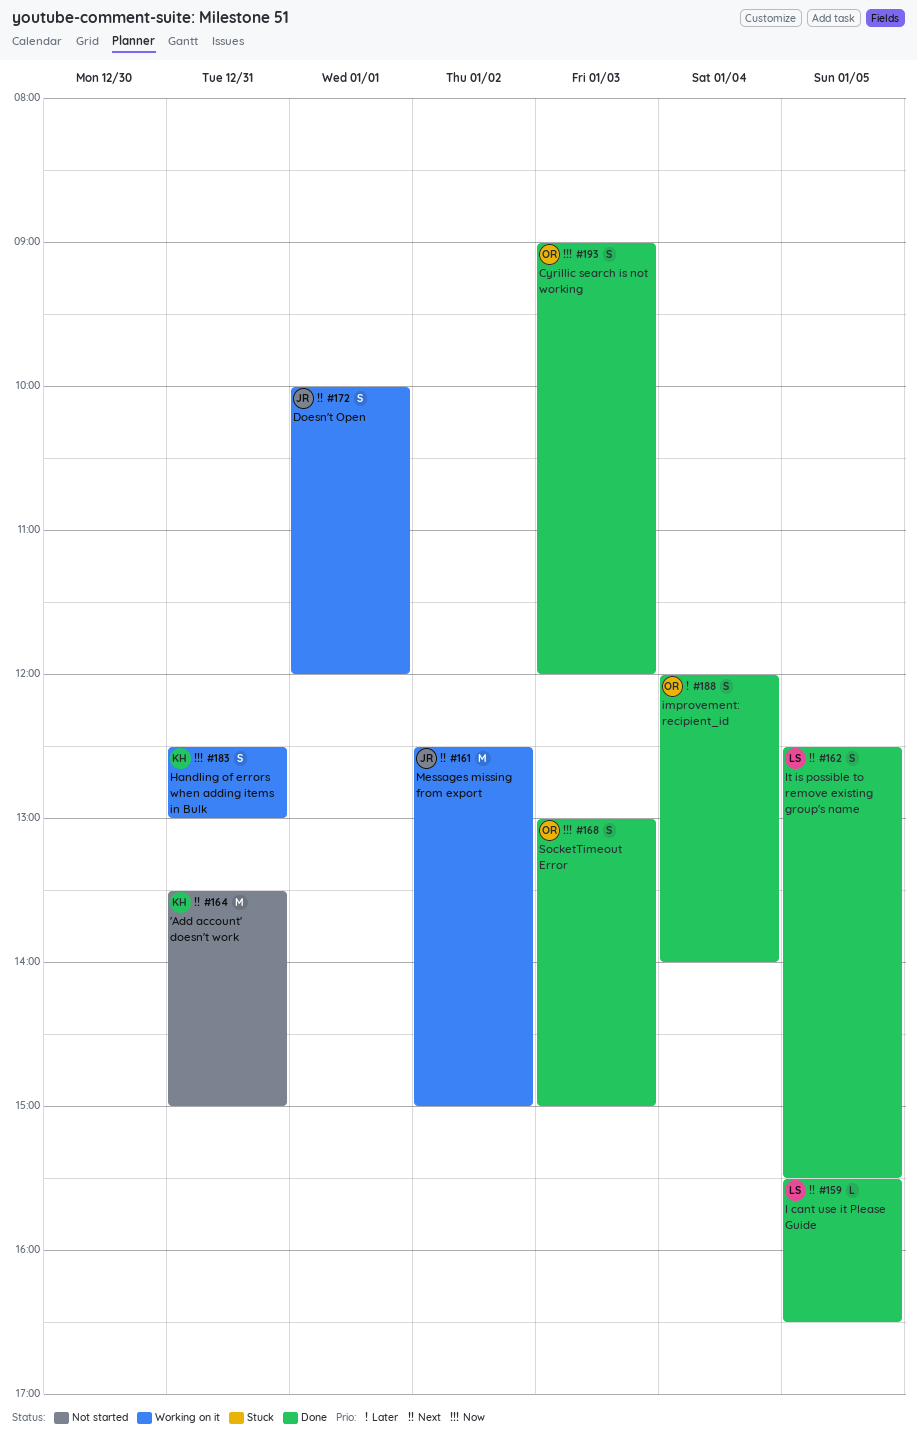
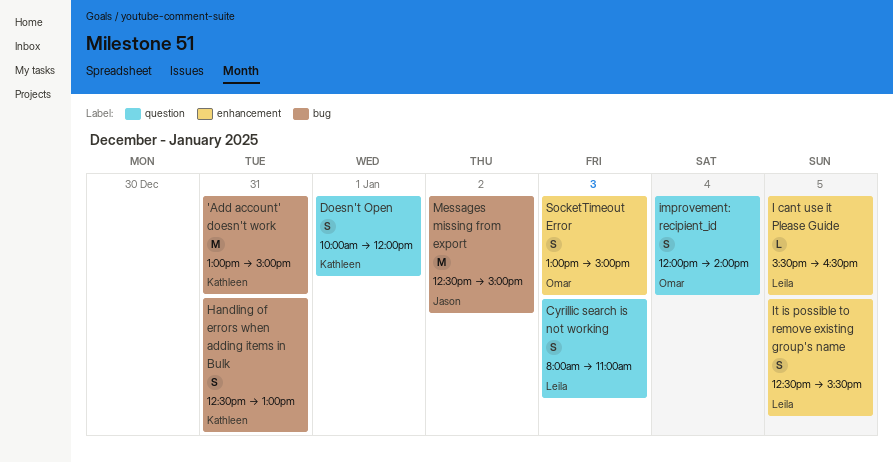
'Add account' doesn't work, begins: 13:30 -> 13:00
Cyrillic search is not working, owner: Omar -> Leila
Cyrillic search is not working, begins: 09:00 -> 08:00
Cyrillic search is not working, ends: 12:00 -> 11:00
Doesn't Open, owner: Jason -> Kathleen

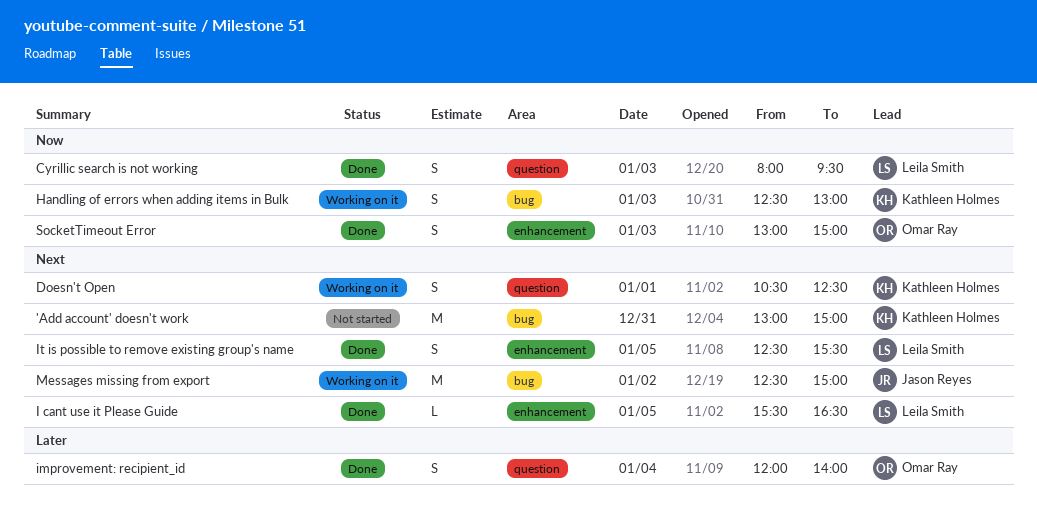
Cyrillic search is not working, ends: 11:00 -> 09:30
Doesn't Open, begins: 10:00 -> 10:30
Doesn't Open, ends: 12:00 -> 12:30
Handling of errors when adding items in Bulk, day: Dec 31 -> Jan 3

